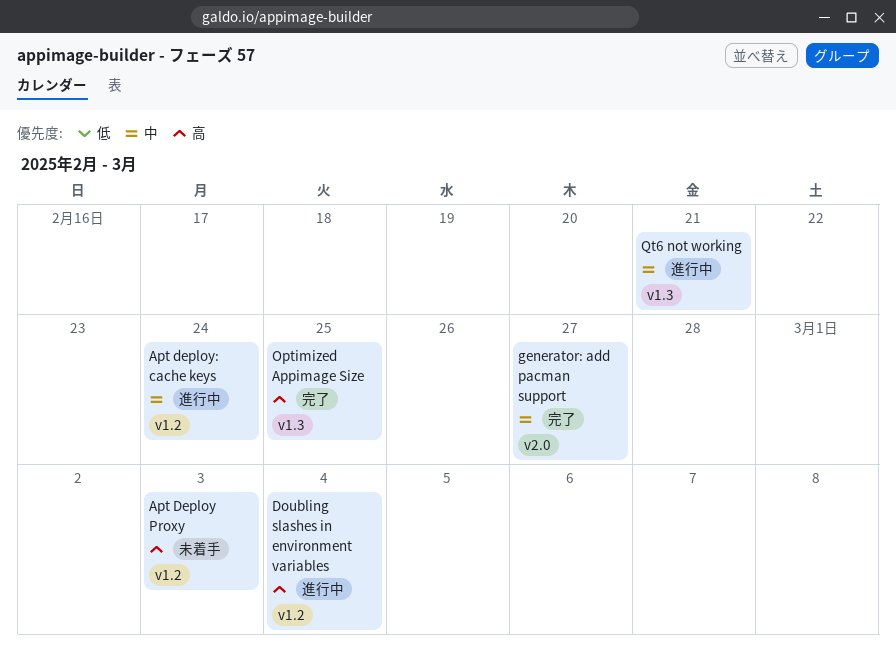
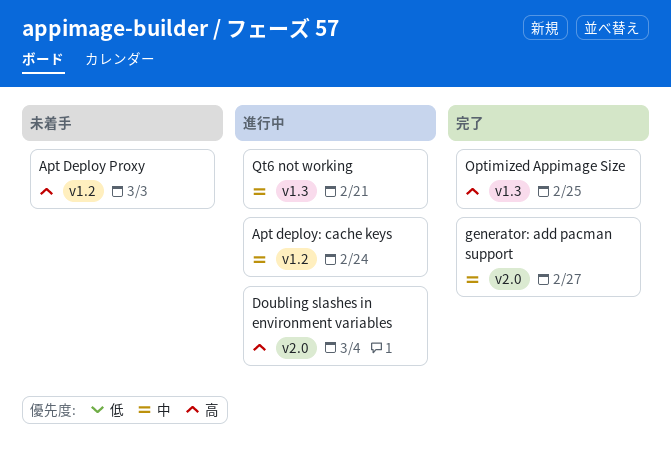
Doubling slashes in environment variables, label: v1.2 -> v2.0

